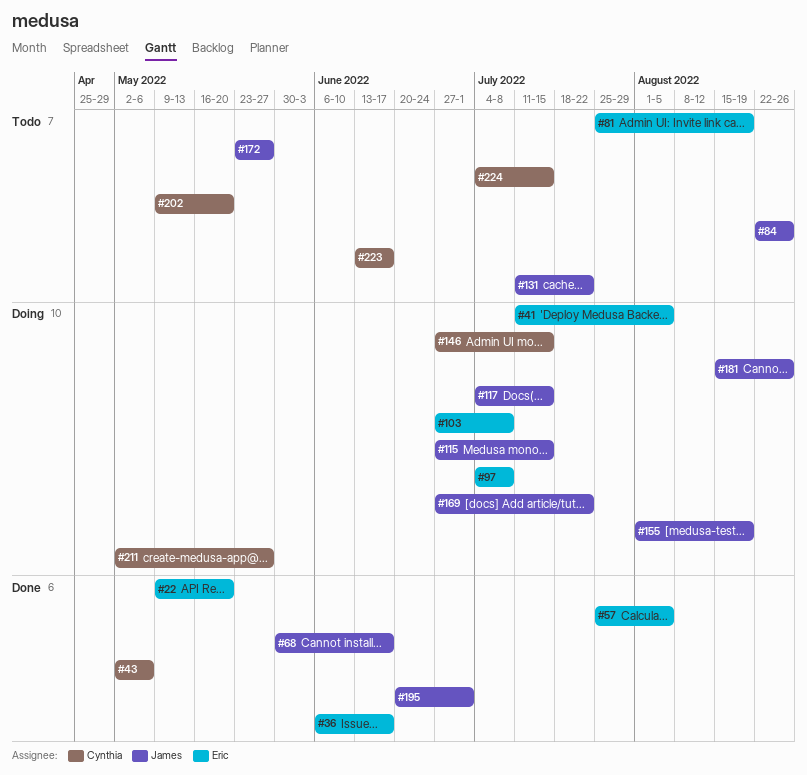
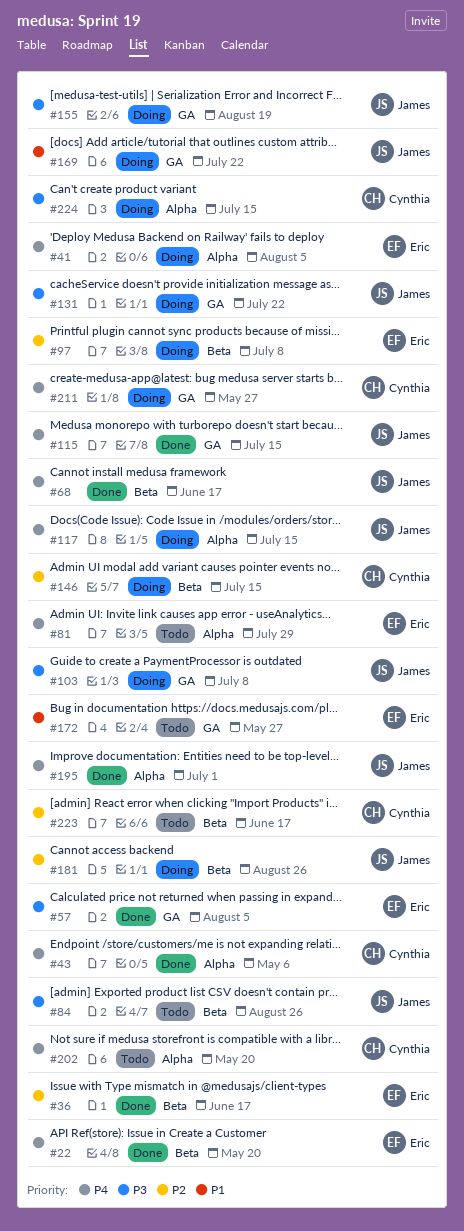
#81, due: Aug 19 -> Jul 29
#103, owner: Eric -> James
#115, status: Doing -> Done
#131, status: Todo -> Doing
#172, owner: James -> Eric
#224, status: Todo -> Doing

